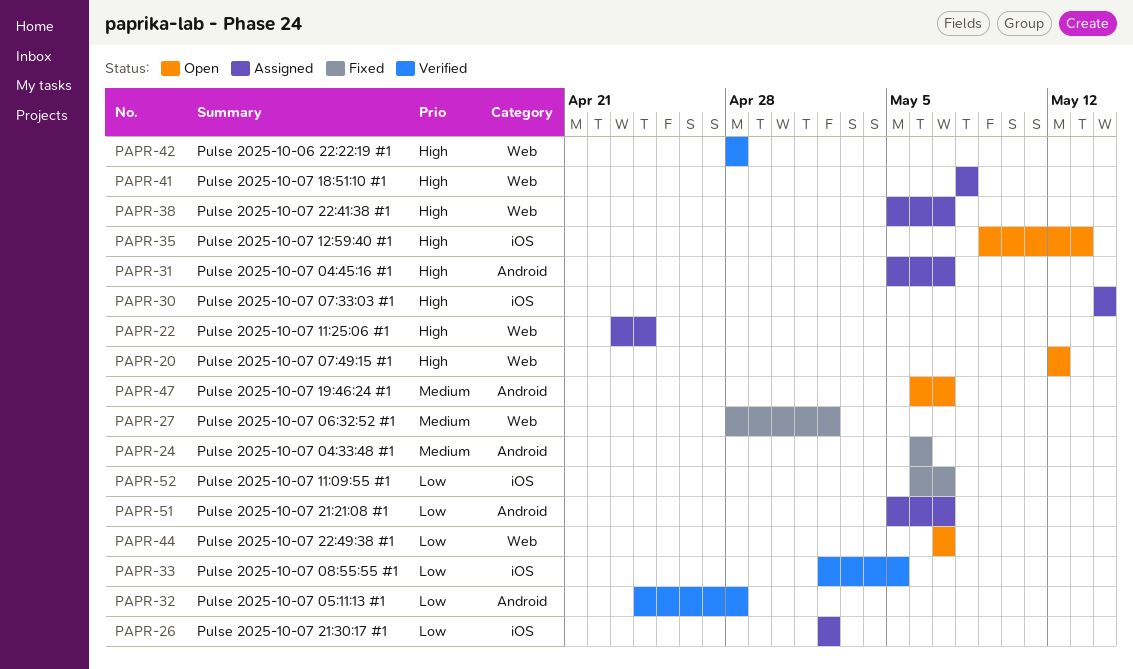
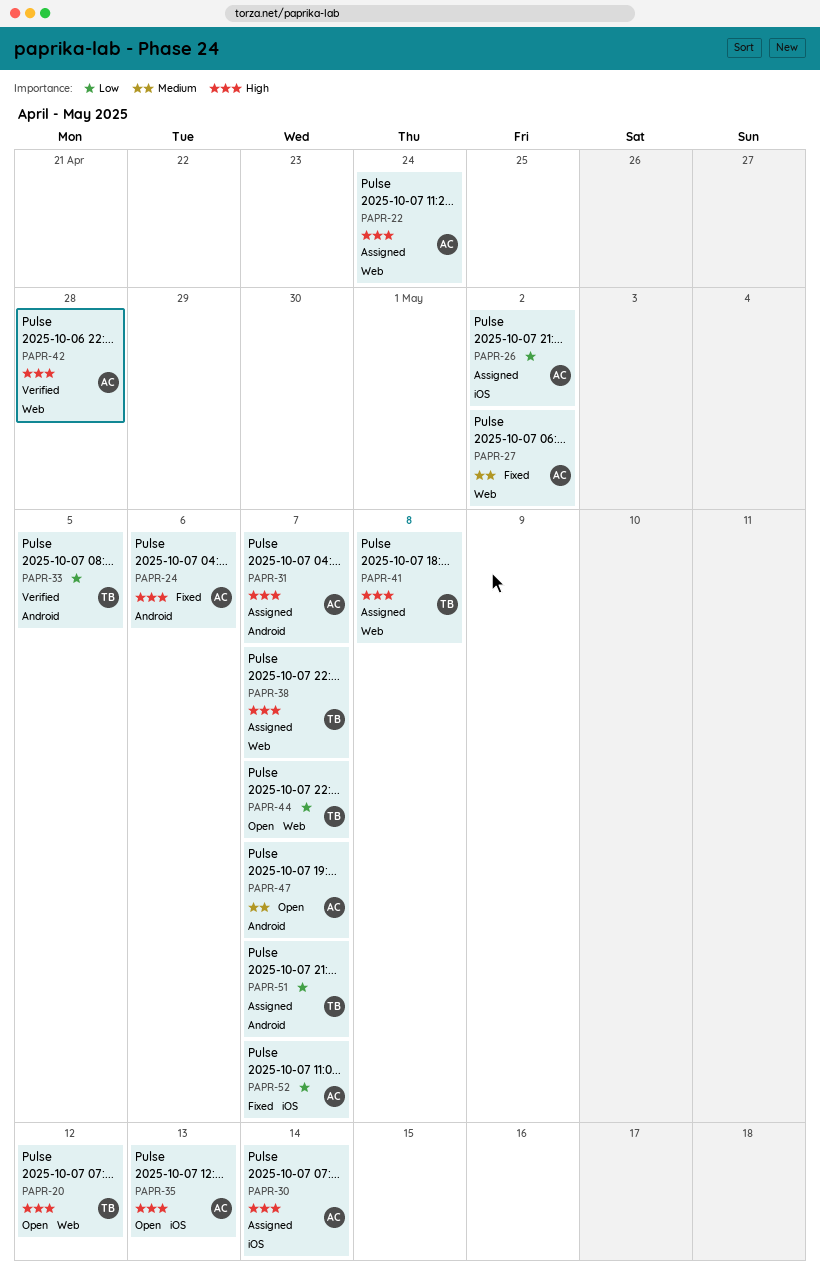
PAPR-24, priority: Medium -> High
PAPR-32: present -> none
PAPR-33, label: iOS -> Android

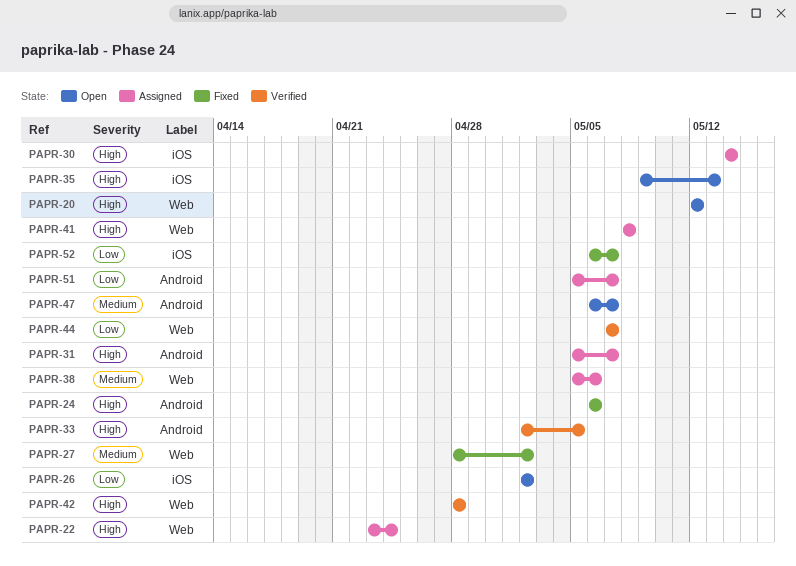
PAPR-26, status: Assigned -> Open
PAPR-33, priority: Low -> High
PAPR-38, priority: High -> Medium
PAPR-38, due: May 7 -> May 6
PAPR-44, status: Open -> Verified

